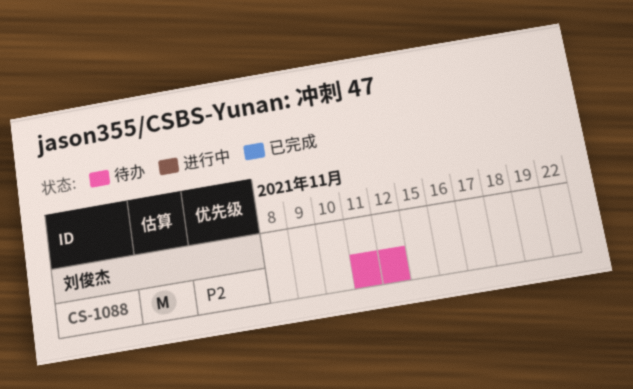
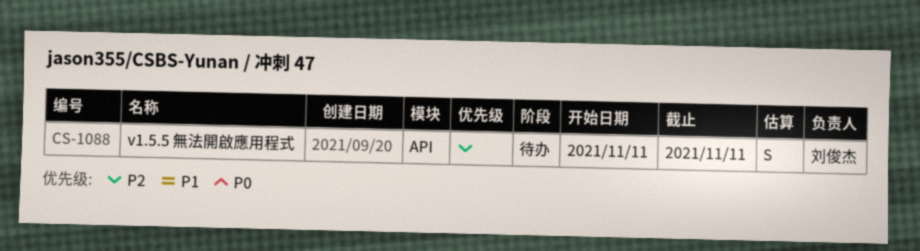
CS-1088, estimate: M -> S
CS-1088, due: Nov 12 -> Nov 11

